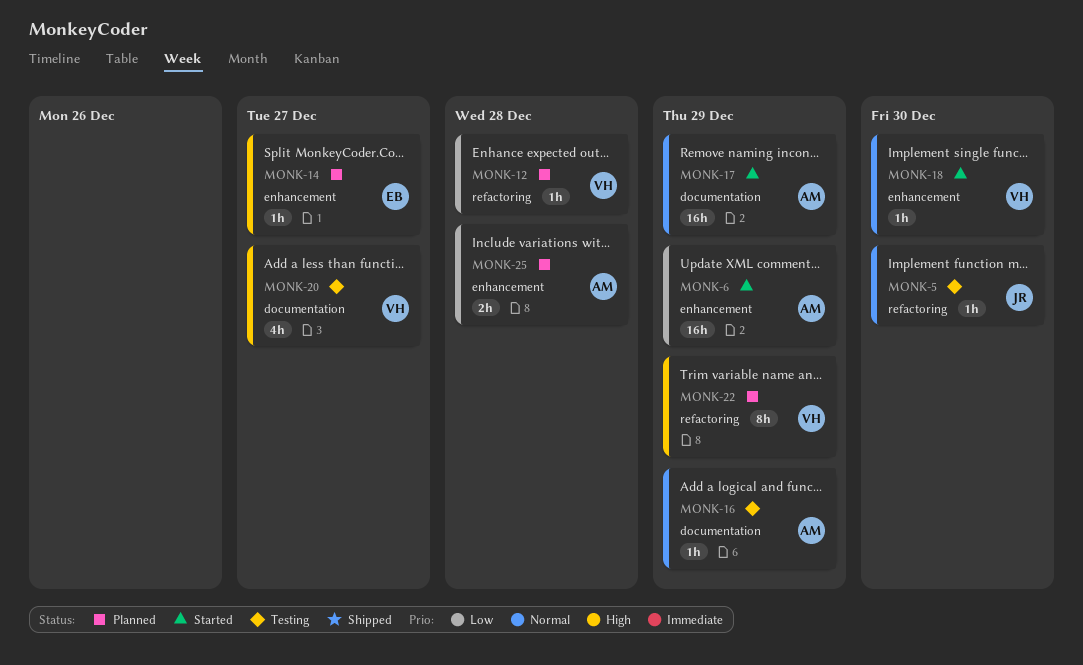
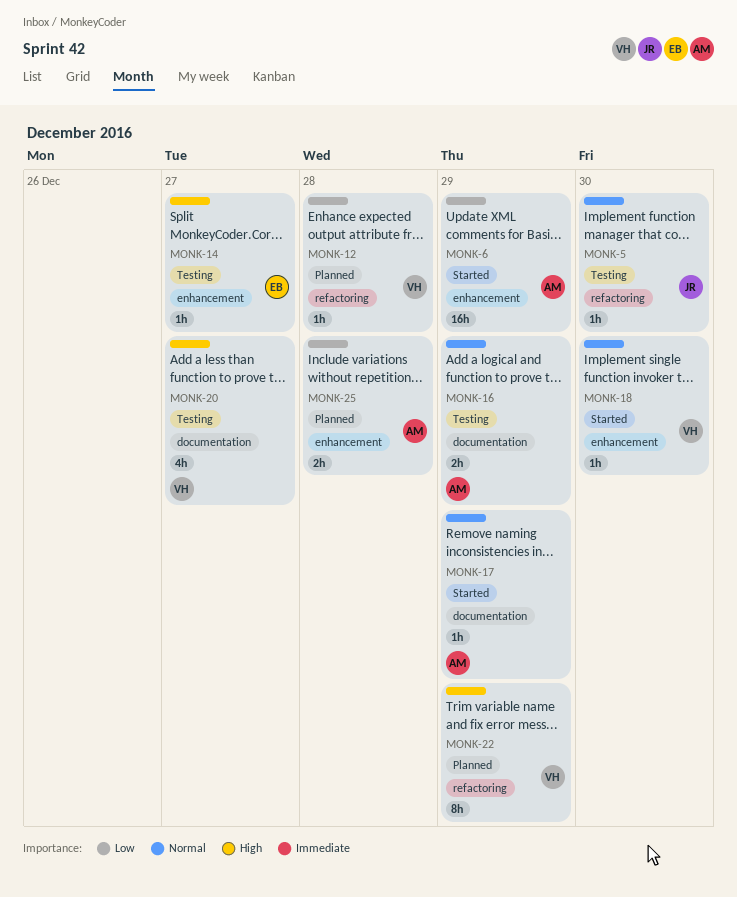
MONK-14, status: Planned -> Testing
MONK-16, estimate: 1h -> 2h
MONK-17, estimate: 16h -> 1h

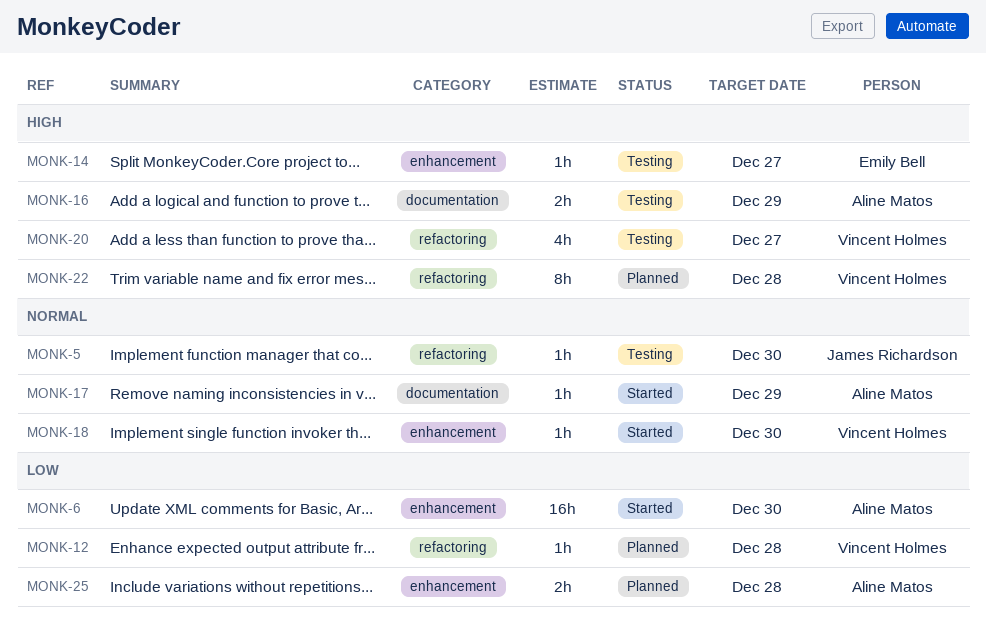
MONK-6, due: Dec 29 -> Dec 30
MONK-16, priority: Normal -> High
MONK-20, label: documentation -> refactoring
MONK-22, due: Dec 29 -> Dec 28

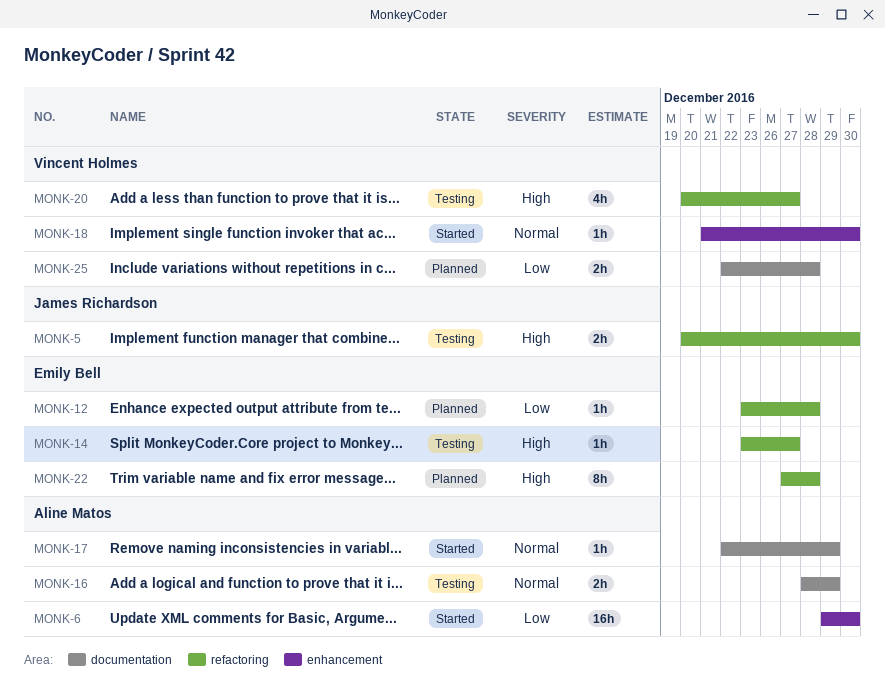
MONK-5, priority: Normal -> High
MONK-5, estimate: 1h -> 2h
MONK-12, owner: Vincent Holmes -> Emily Bell
MONK-14, label: enhancement -> refactoring
MONK-16, priority: High -> Normal
MONK-22, owner: Vincent Holmes -> Emily Bell
MONK-25, owner: Aline Matos -> Vincent Holmes
MONK-25, label: enhancement -> documentation

